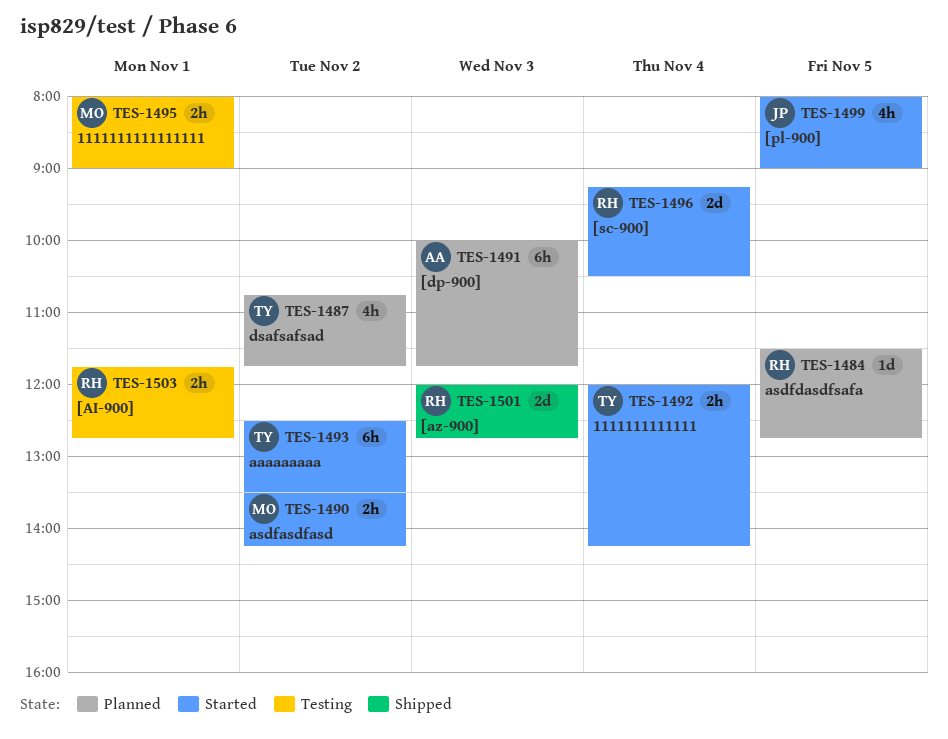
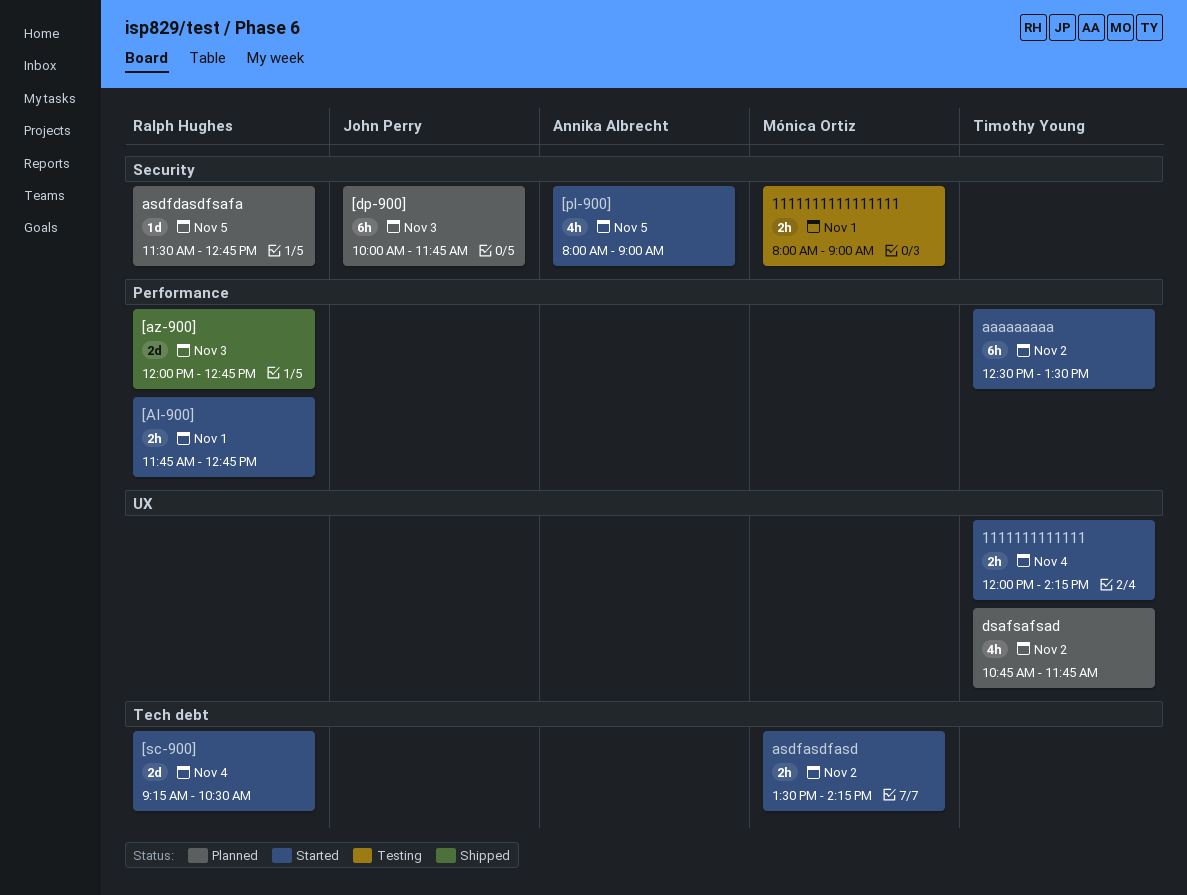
[AI-900], status: Testing -> Started
[dp-900], owner: Annika Albrecht -> John Perry
[pl-900], owner: John Perry -> Annika Albrecht

